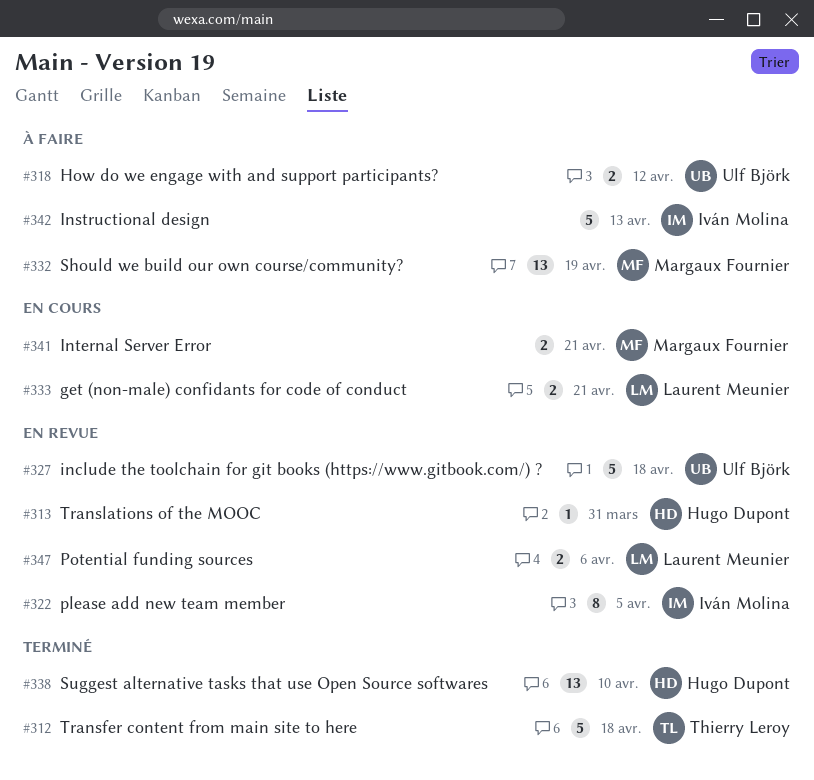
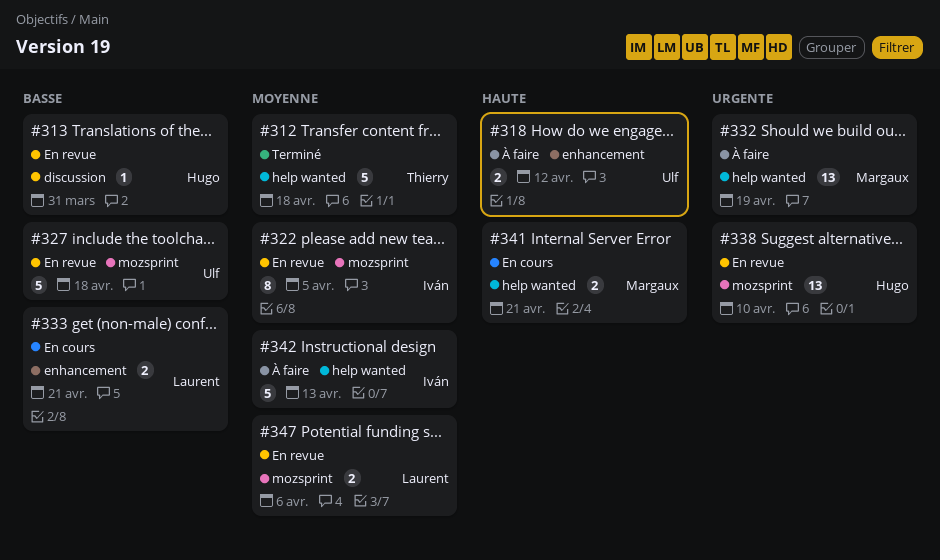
#338, status: Terminé -> En revue

